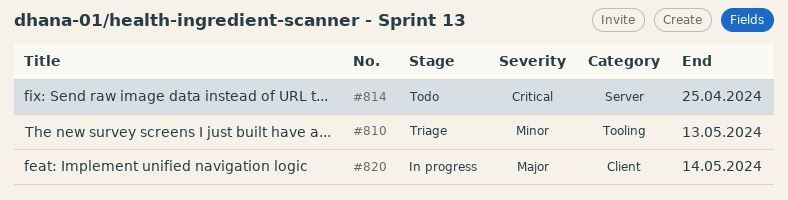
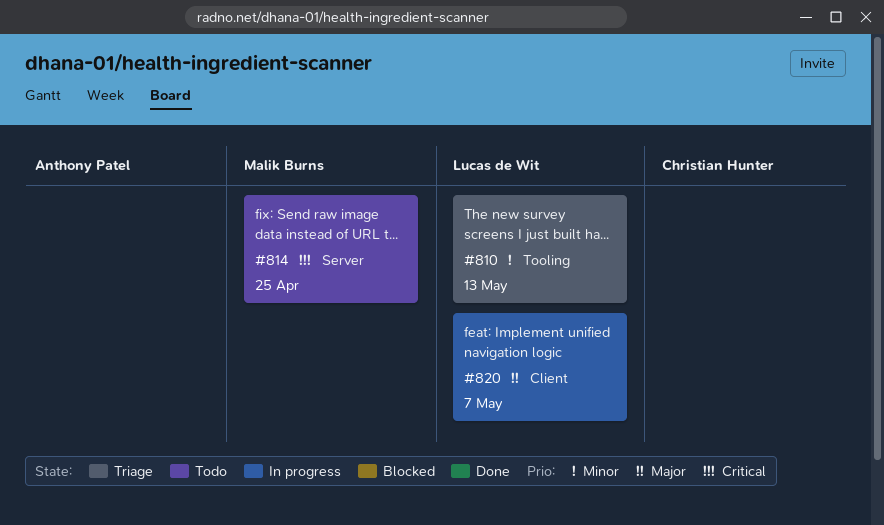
#820, due: May 14 -> May 7

